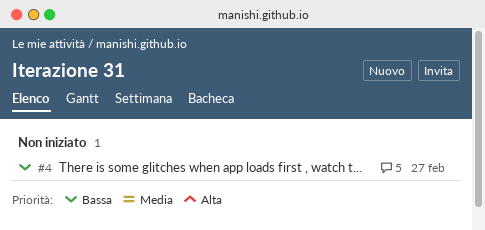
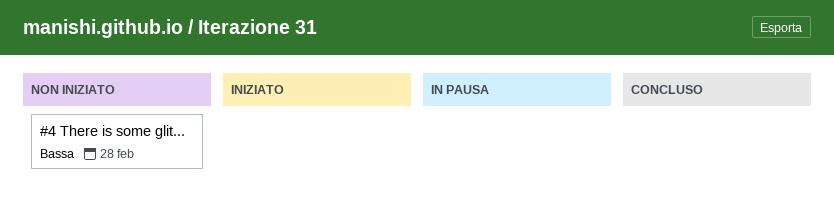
#4, due: Feb 27 -> Feb 28

